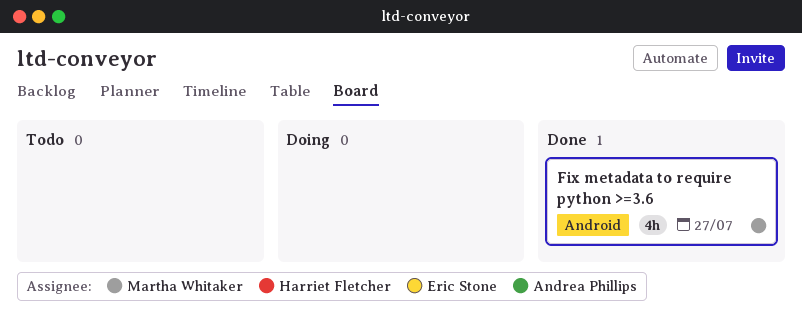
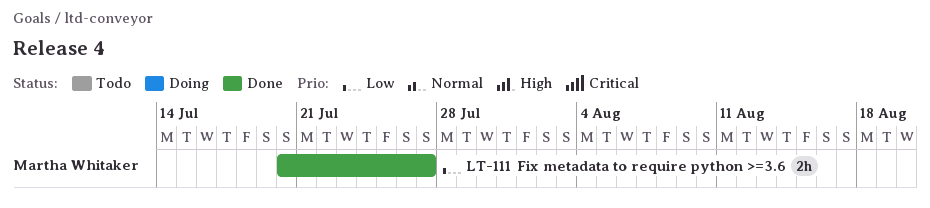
Fix metadata to require python >=3.6, estimate: 4h -> 2h

